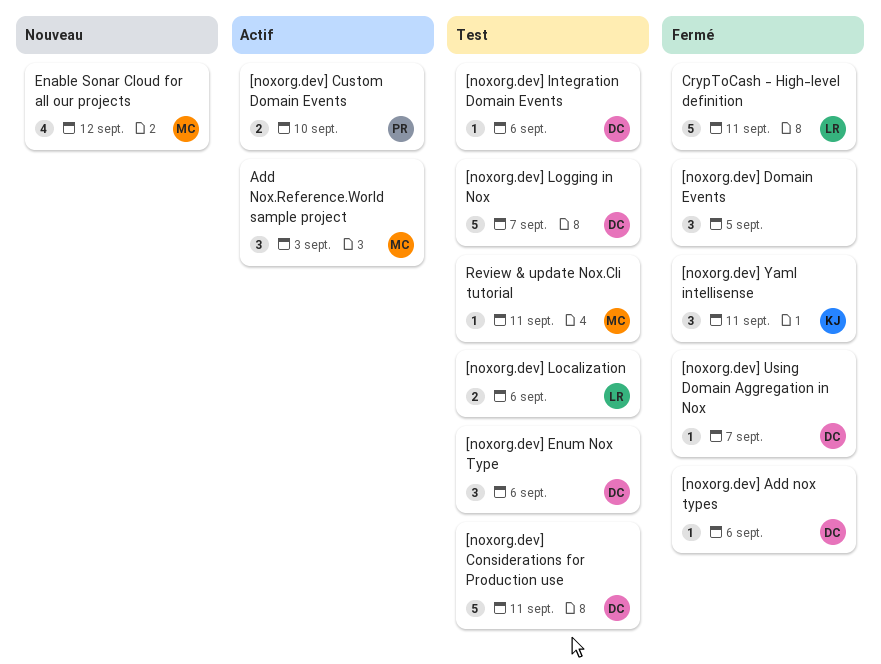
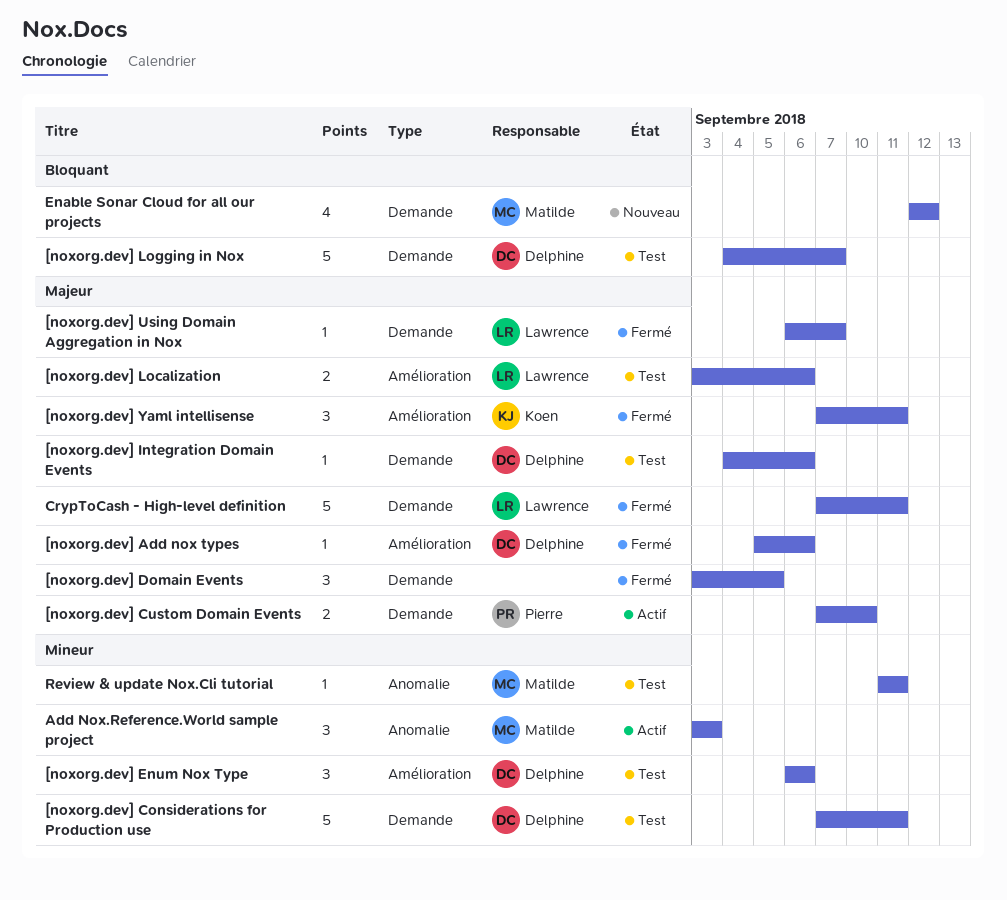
[noxorg.dev] Using Domain Aggregation in Nox, owner: Delphine -> Lawrence

